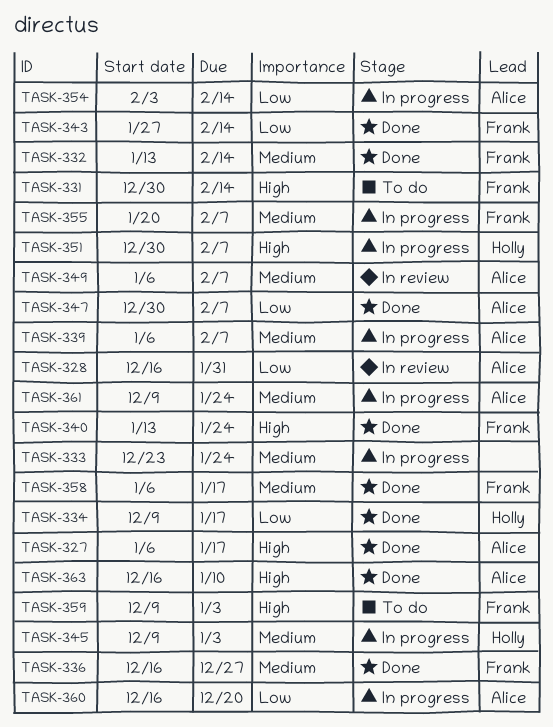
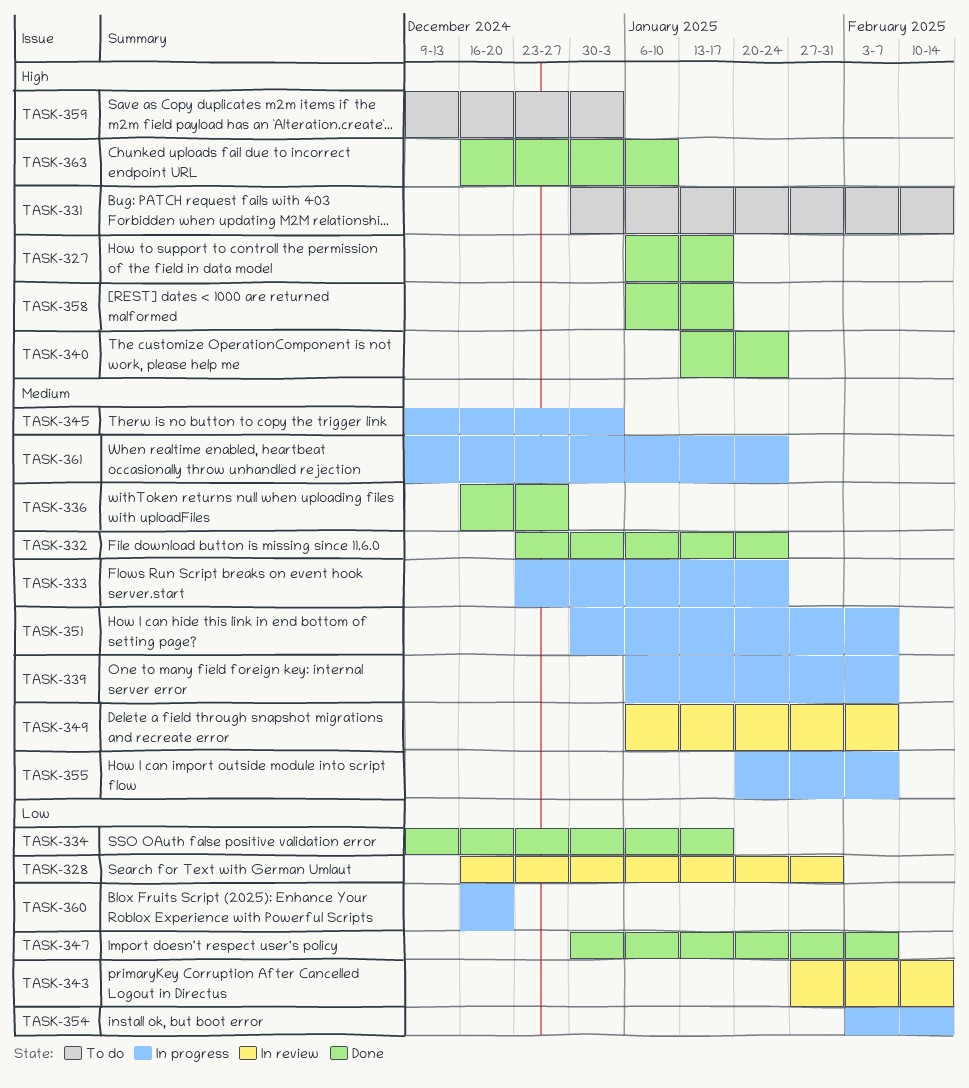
TASK-332, start: Jan 13 -> Dec 23
TASK-332, due: Feb 14 -> Jan 24
TASK-343, status: Done -> In review
TASK-351, priority: High -> Medium
TASK-358, priority: Medium -> High

